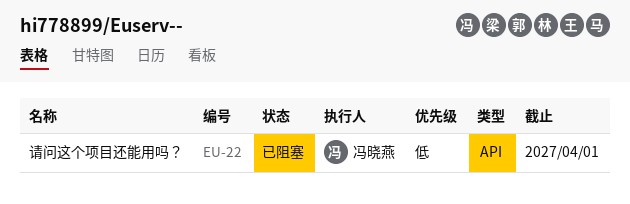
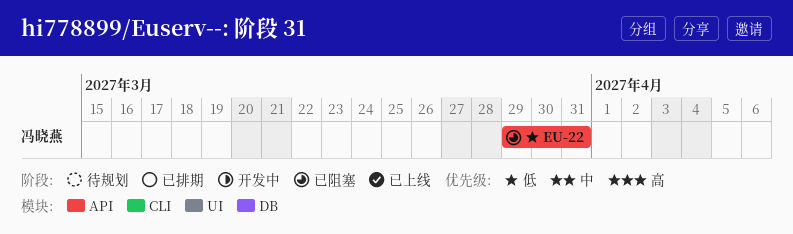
EU-22, due: Apr 1 -> Mar 31

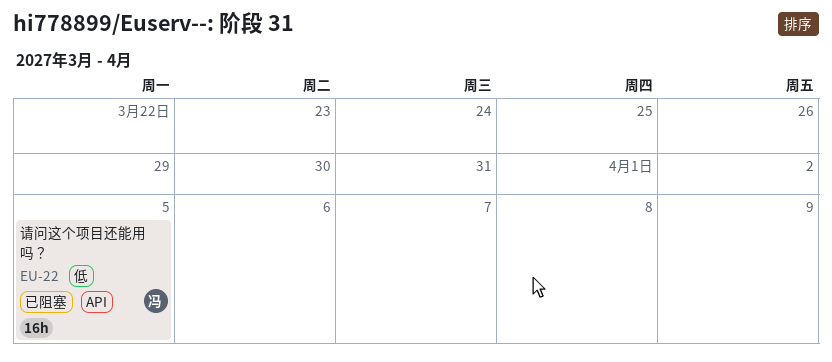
EU-22, due: Mar 31 -> Apr 5

